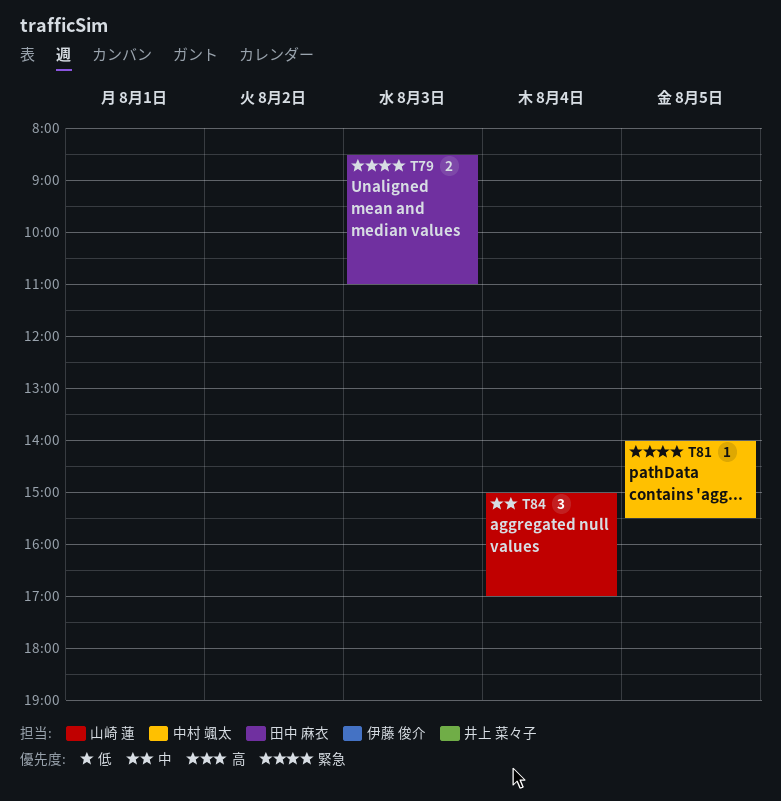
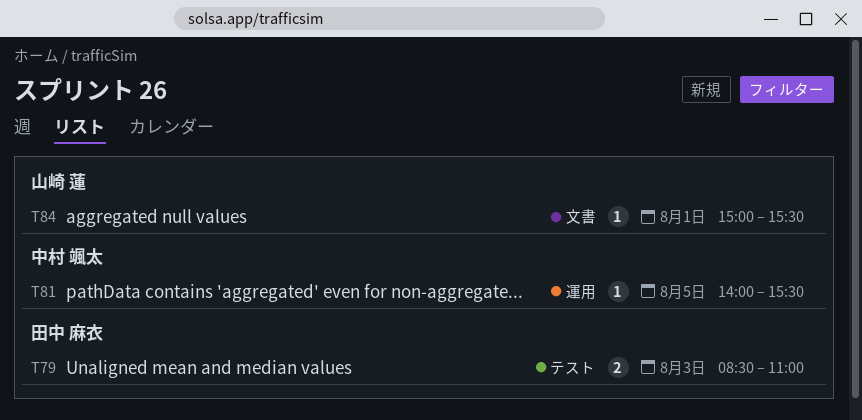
T84, estimate: 3 -> 1
T84, day: Aug 4 -> Aug 1
T84, ends: 17:00 -> 15:30

